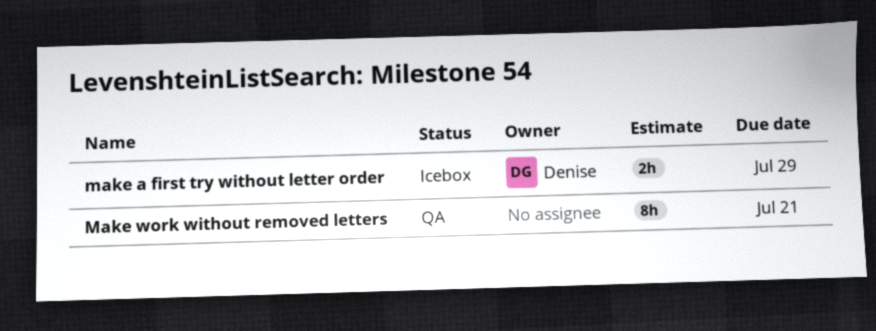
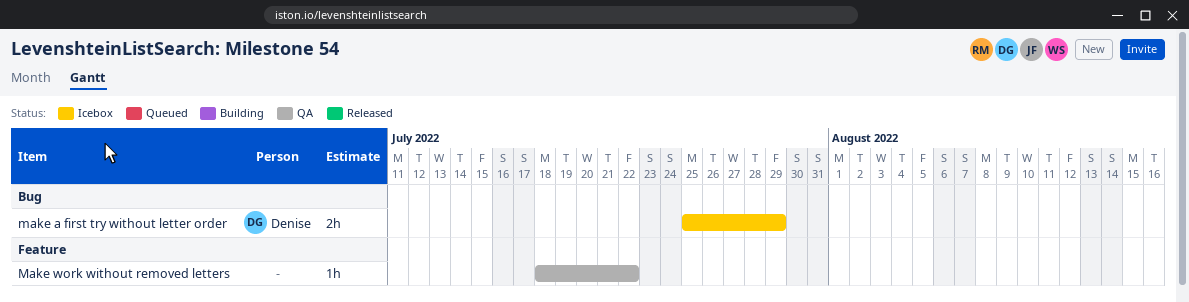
Make work without removed letters, estimate: 8h -> 1h
Make work without removed letters, due: Jul 21 -> Jul 22

